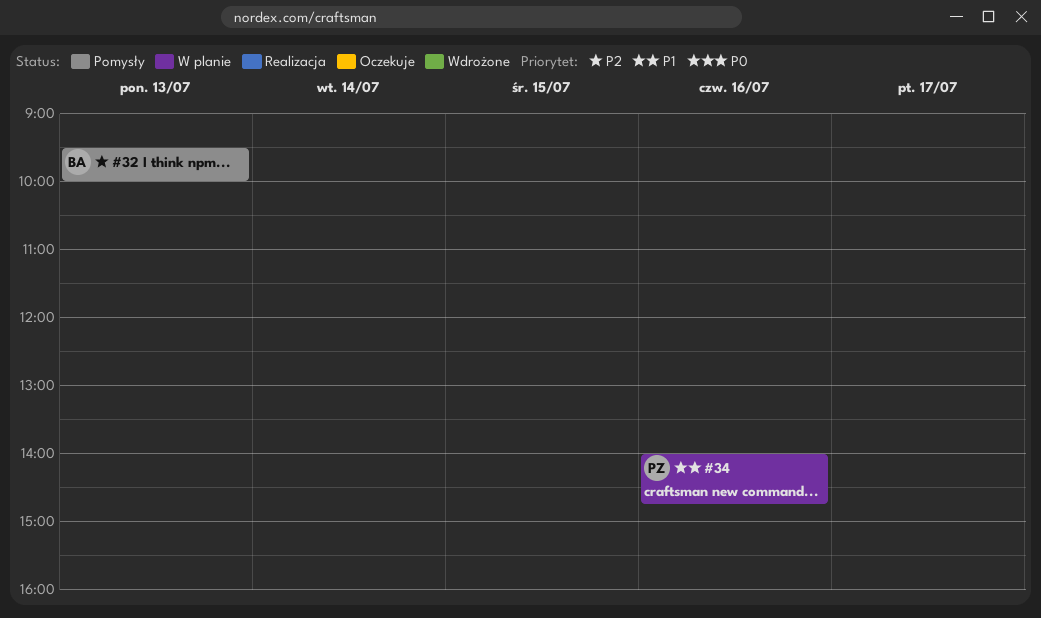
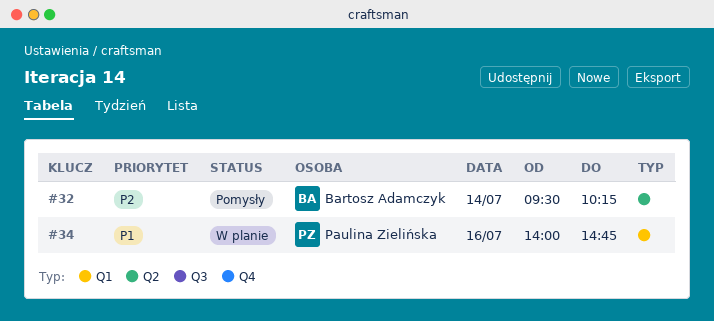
#32, day: Jul 13 -> Jul 14
#32, ends: 10:00 -> 10:15

